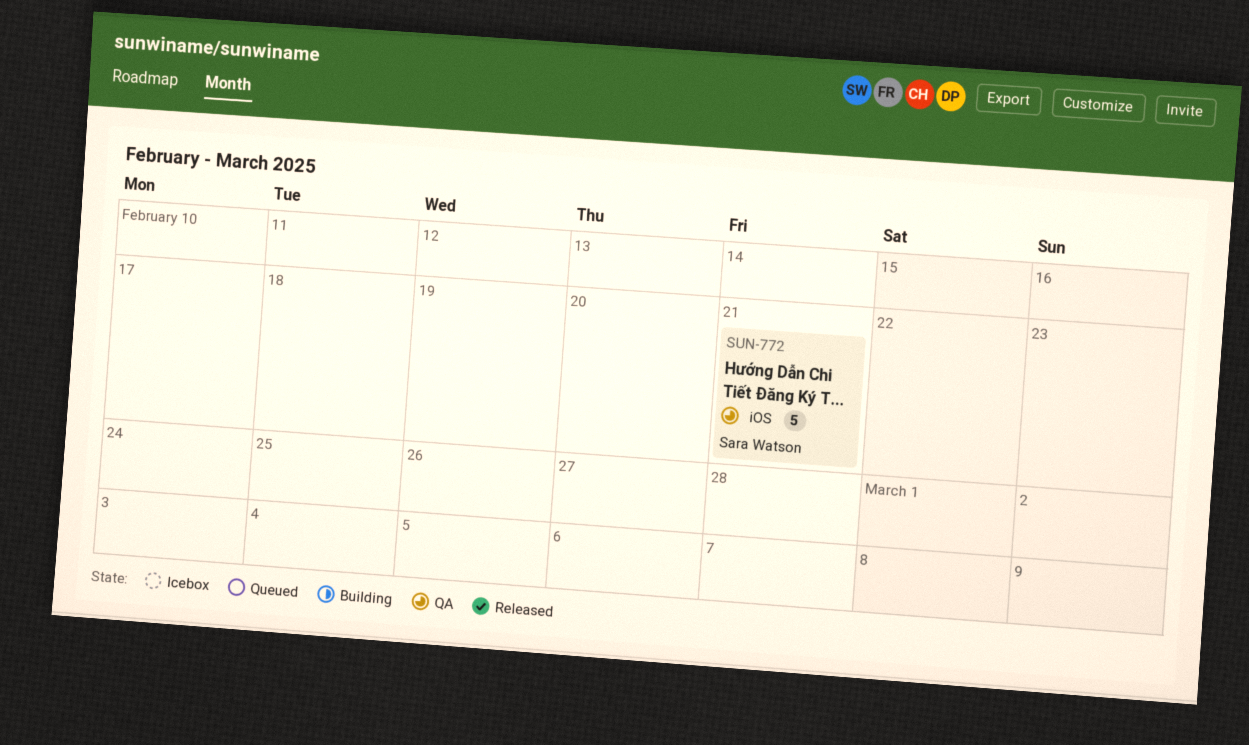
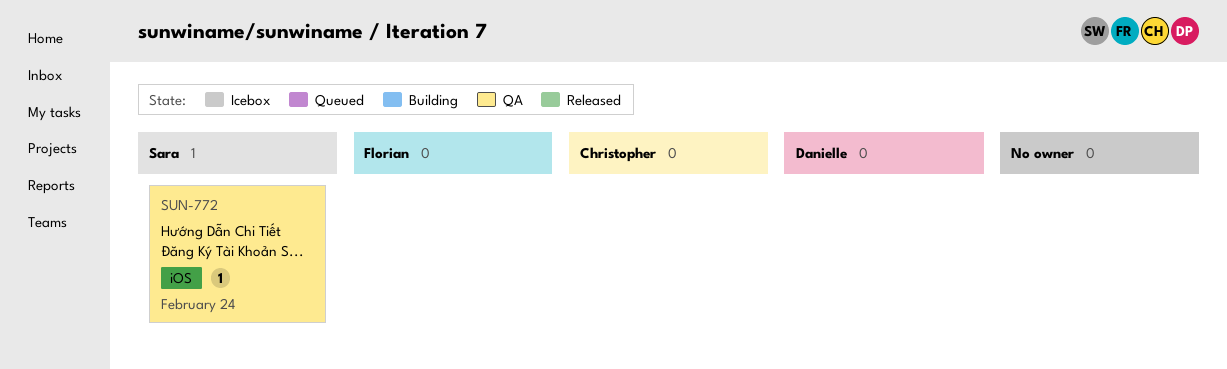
SUN-772, estimate: 5 -> 1
SUN-772, due: Feb 21 -> Feb 24

